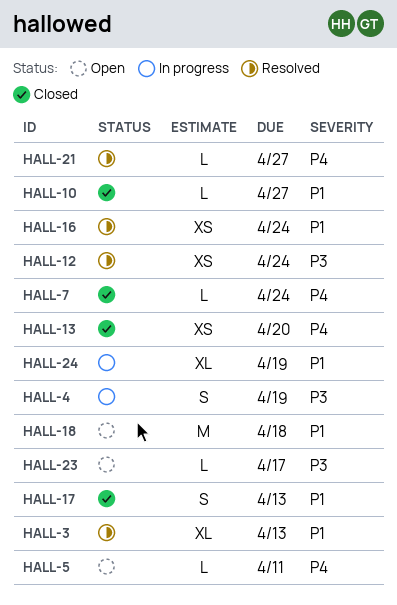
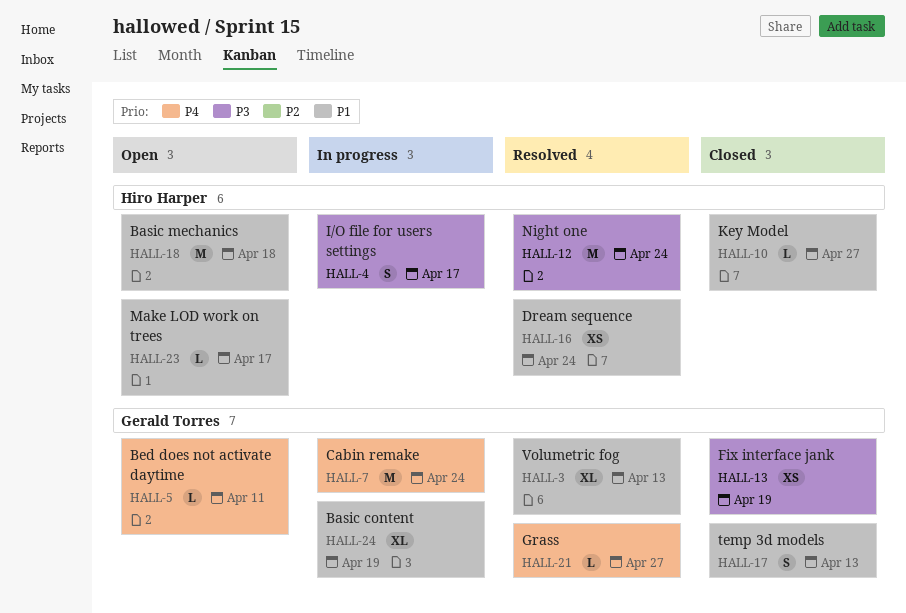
HALL-4, due: Apr 19 -> Apr 17
HALL-7, status: Closed -> In progress
HALL-7, estimate: L -> M
HALL-12, estimate: XS -> M
HALL-13, priority: P4 -> P3
HALL-13, due: Apr 20 -> Apr 19
HALL-23, priority: P3 -> P1

